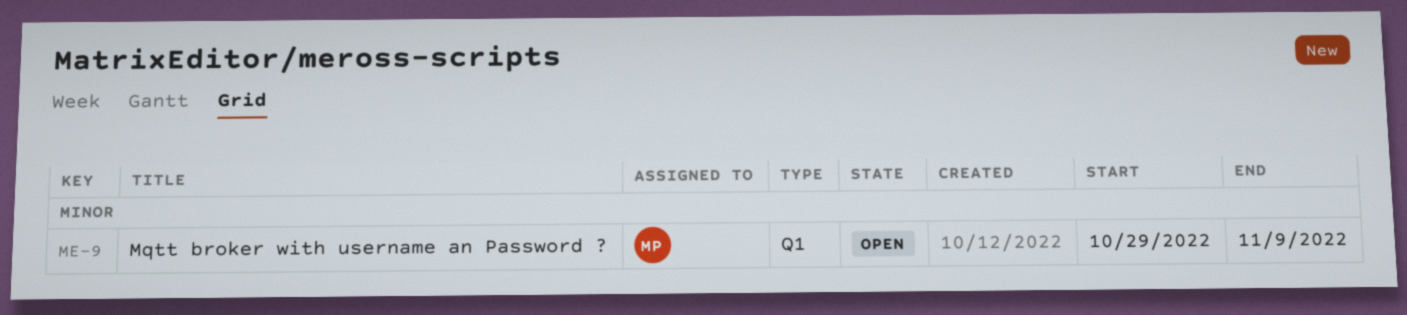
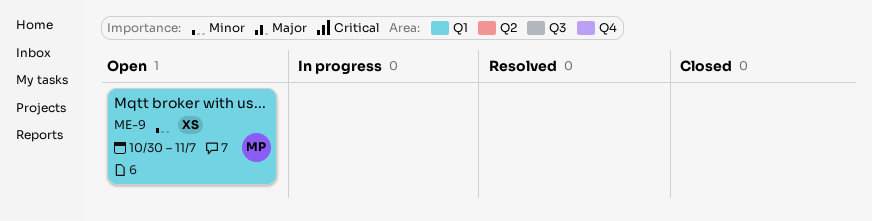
ME-9, start: Oct 29 -> Oct 30
ME-9, due: Nov 9 -> Nov 7

